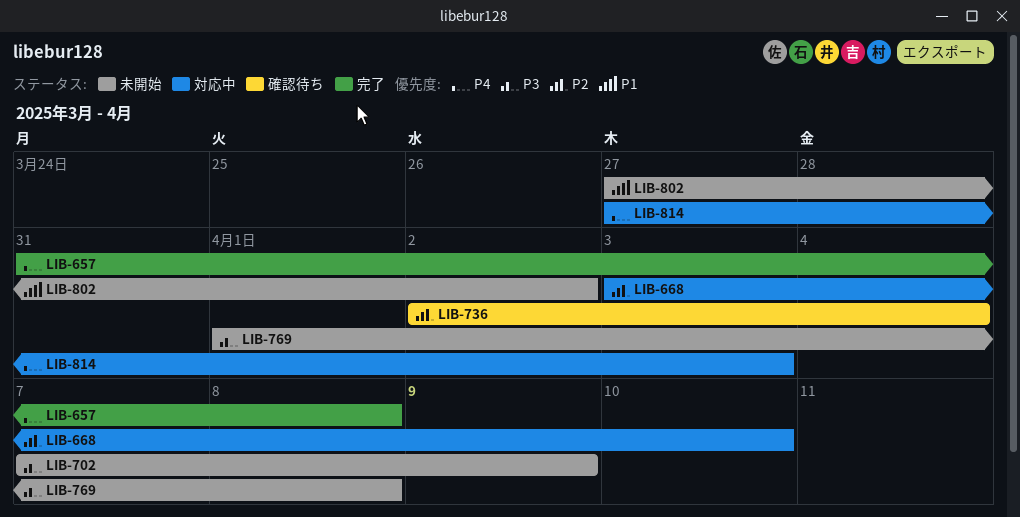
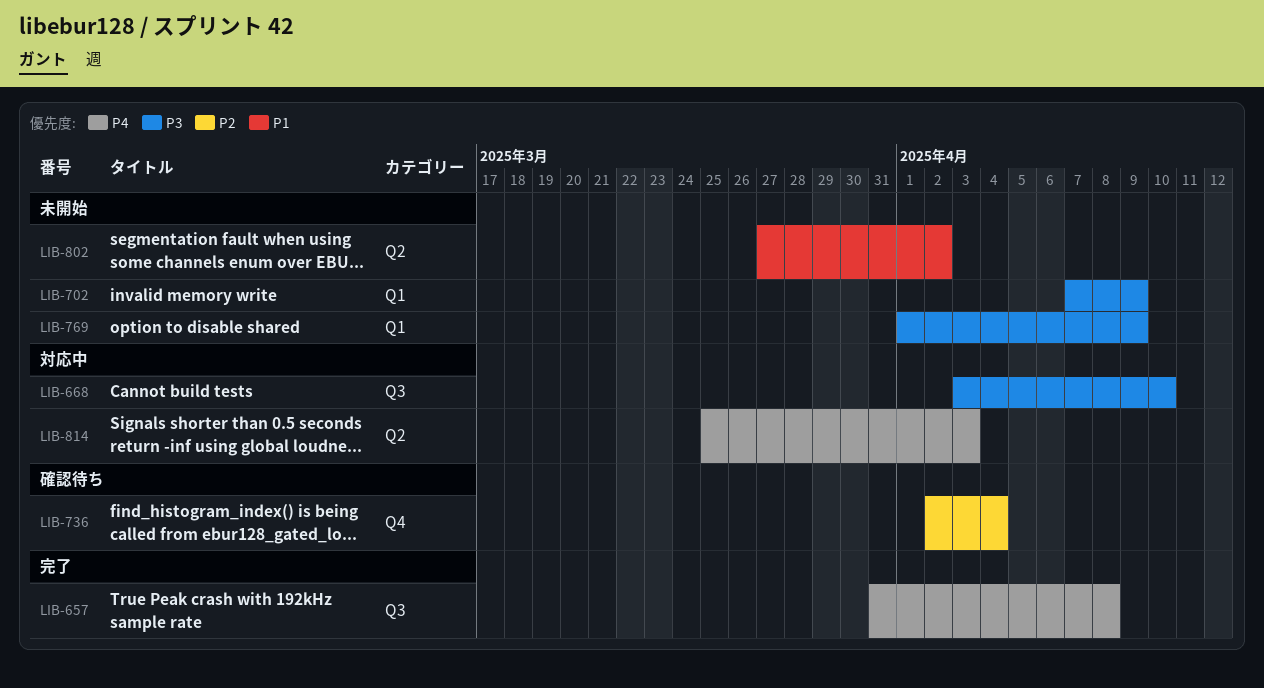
LIB-668, priority: P2 -> P3
LIB-769, due: Apr 8 -> Apr 9
LIB-814, start: Mar 27 -> Mar 25

